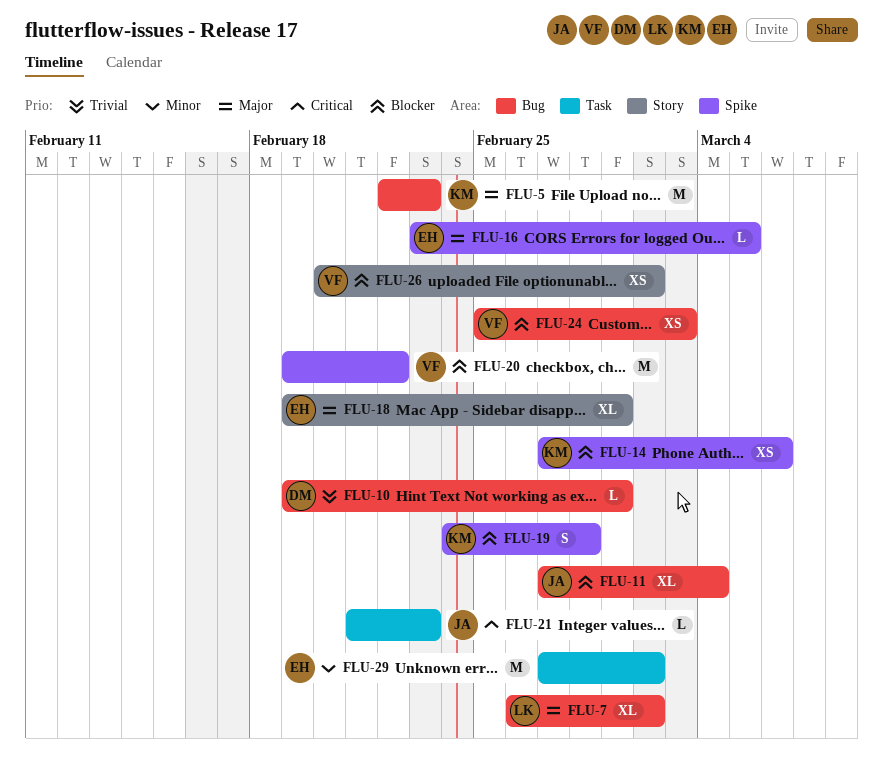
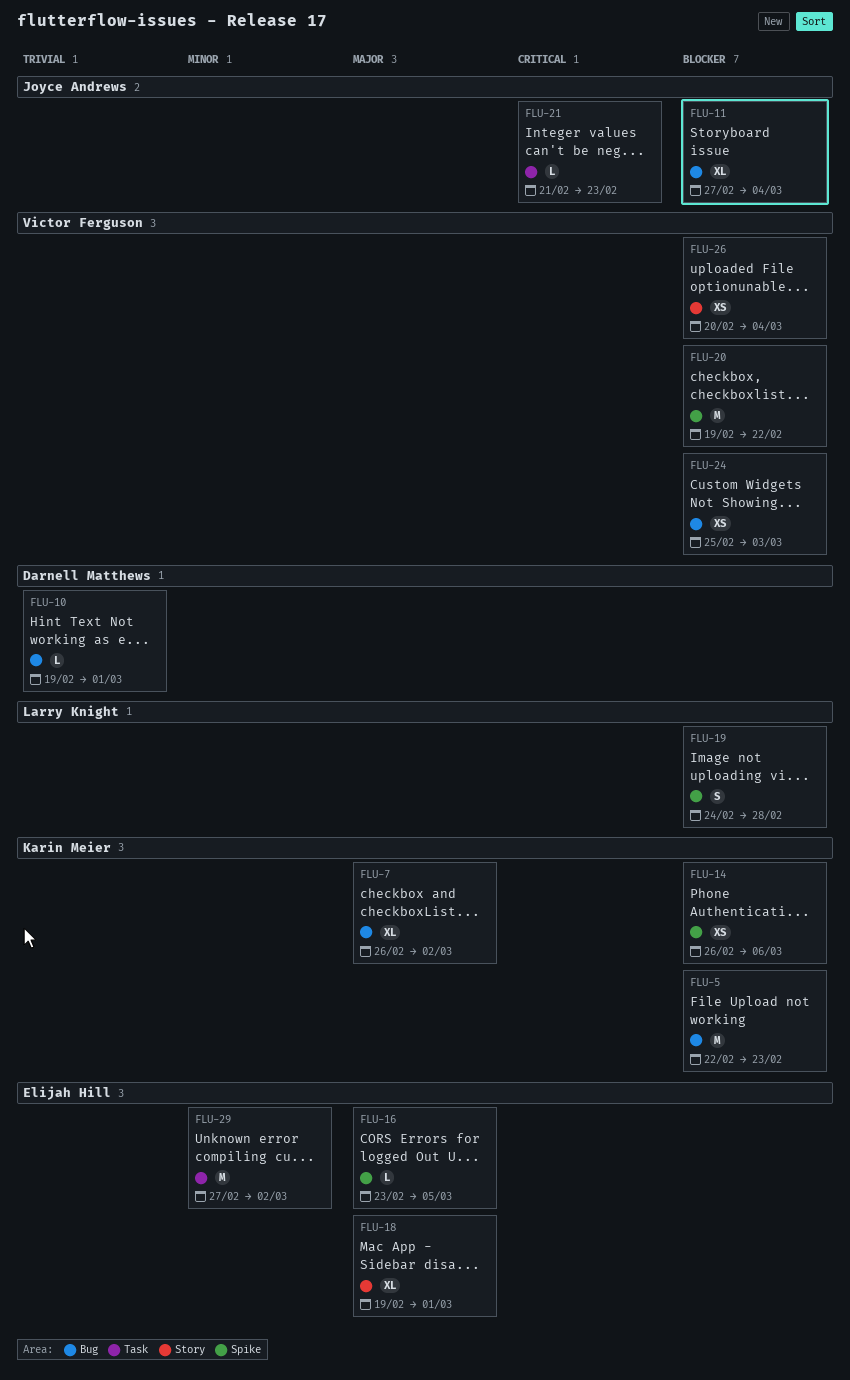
FLU-5, priority: Major -> Blocker
FLU-7, owner: Larry Knight -> Karin Meier
FLU-14, start: Feb 27 -> Feb 26
FLU-19, owner: Karin Meier -> Larry Knight
FLU-26, due: Mar 2 -> Mar 4

